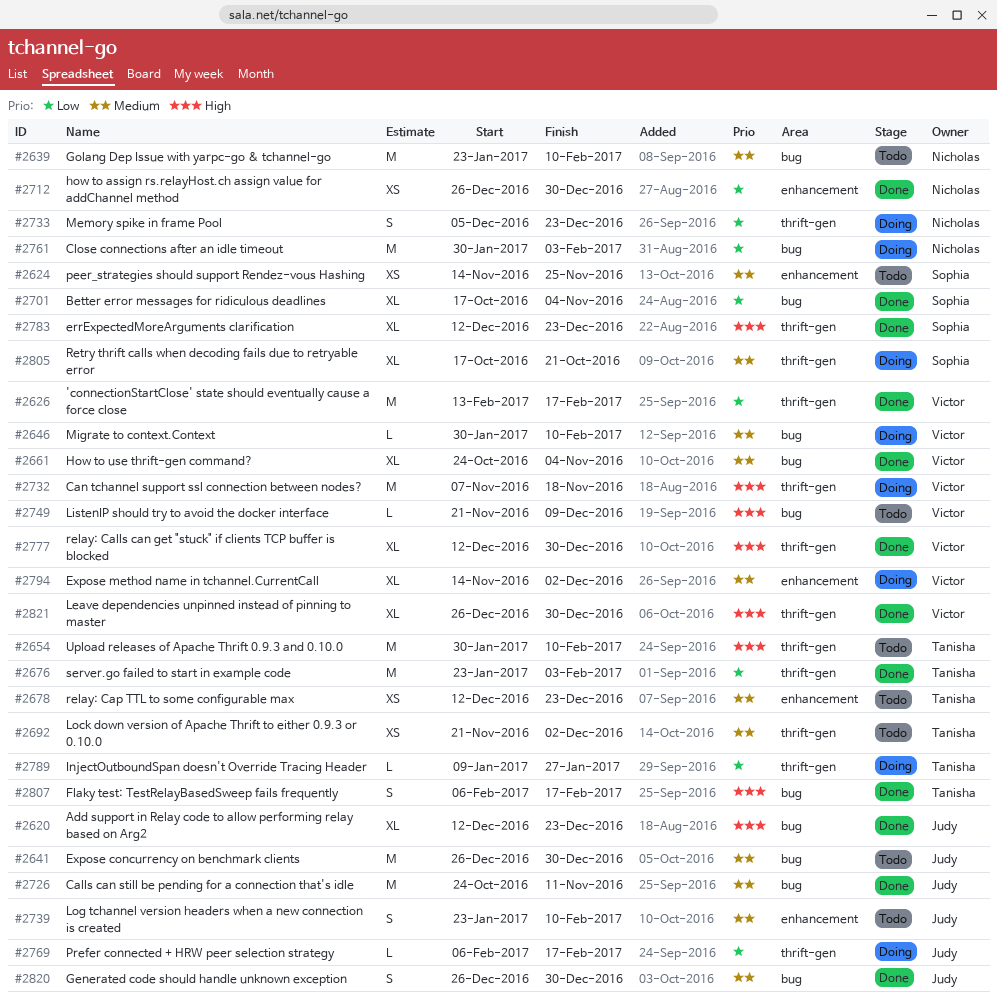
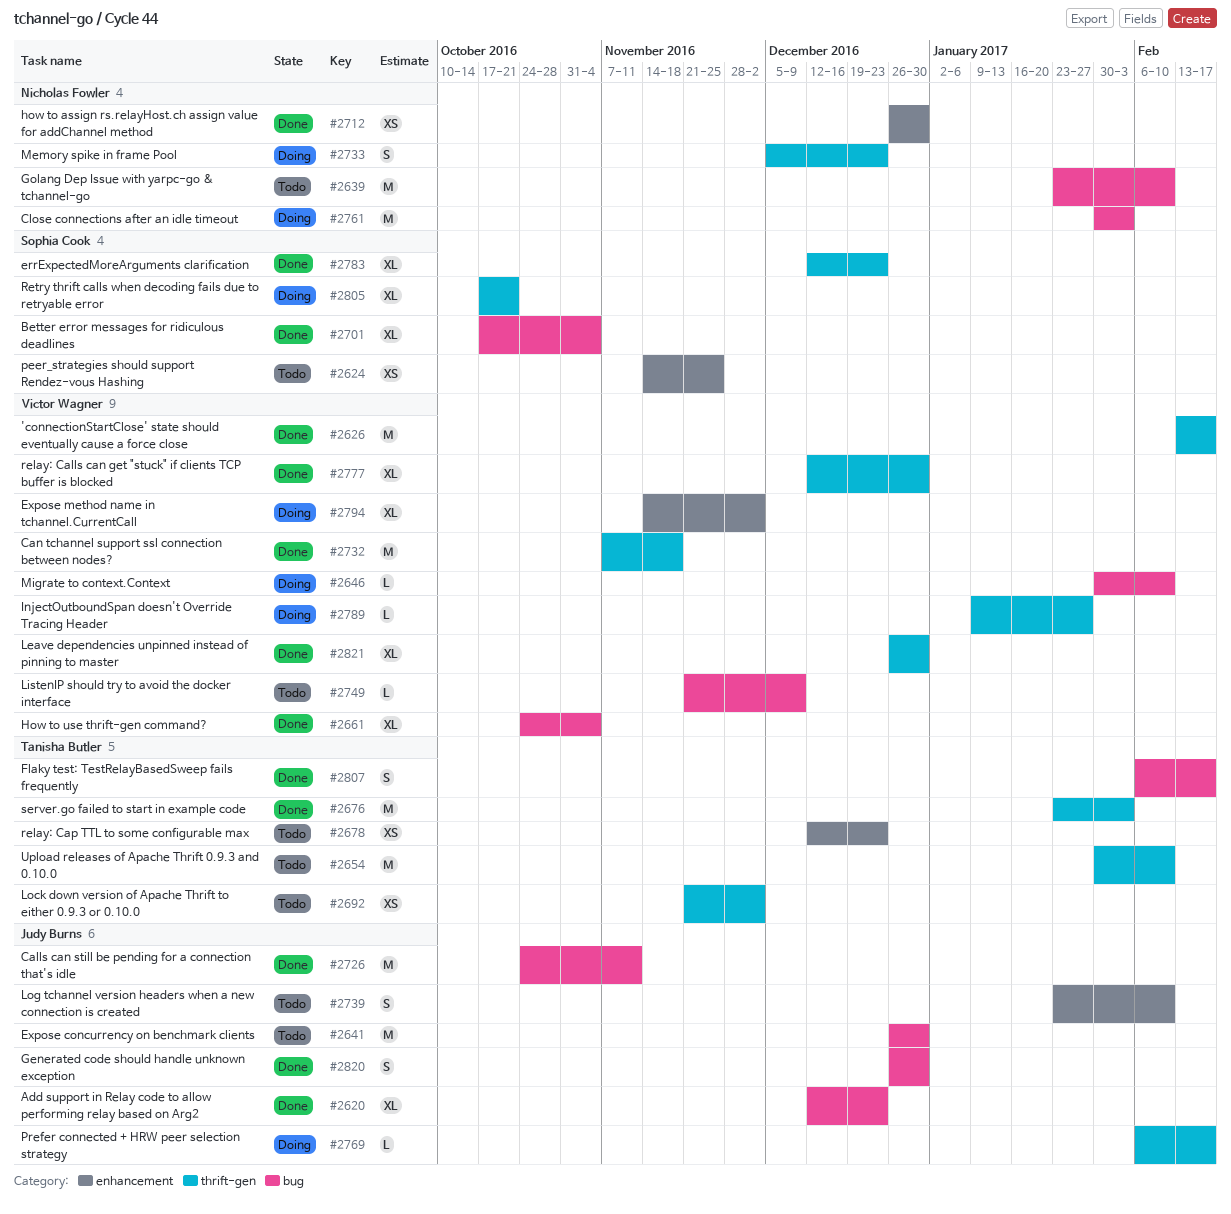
#2732, status: Doing -> Done
#2789, owner: Tanisha Butler -> Victor Wagner

